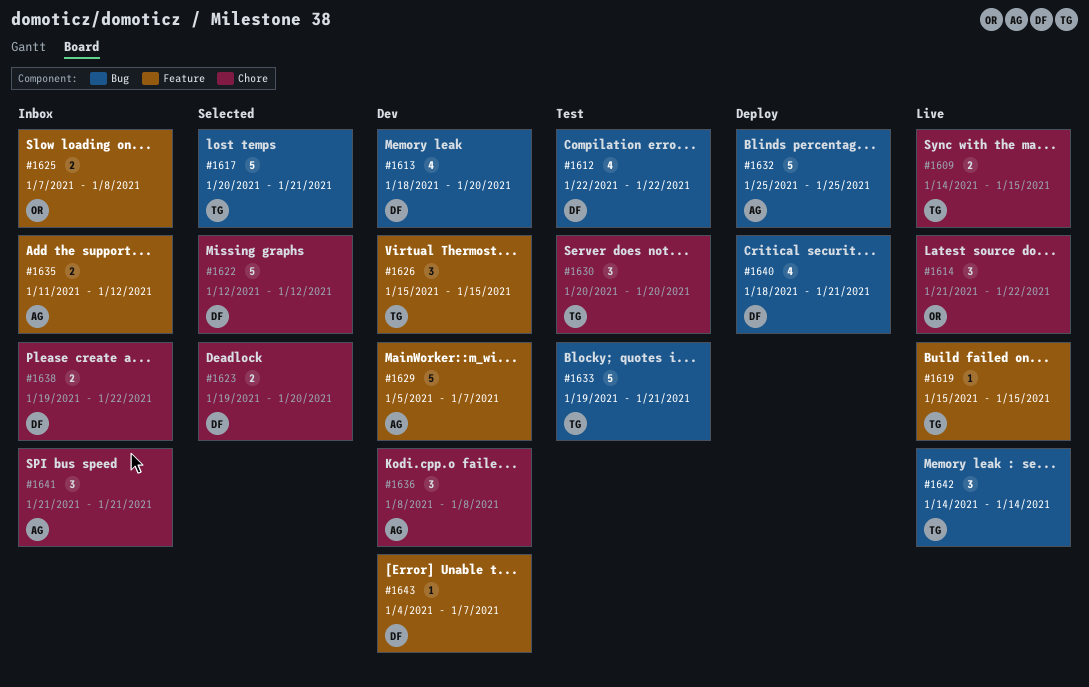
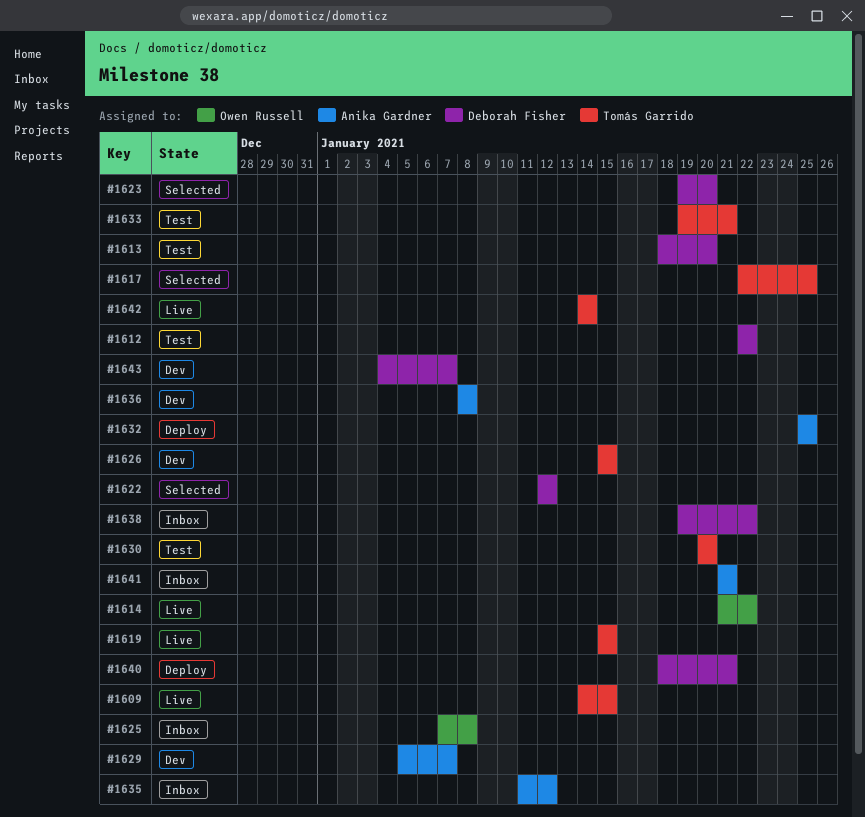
#1613, status: Dev -> Test
#1617, start: Jan 20 -> Jan 22
#1617, due: Jan 21 -> Jan 25

